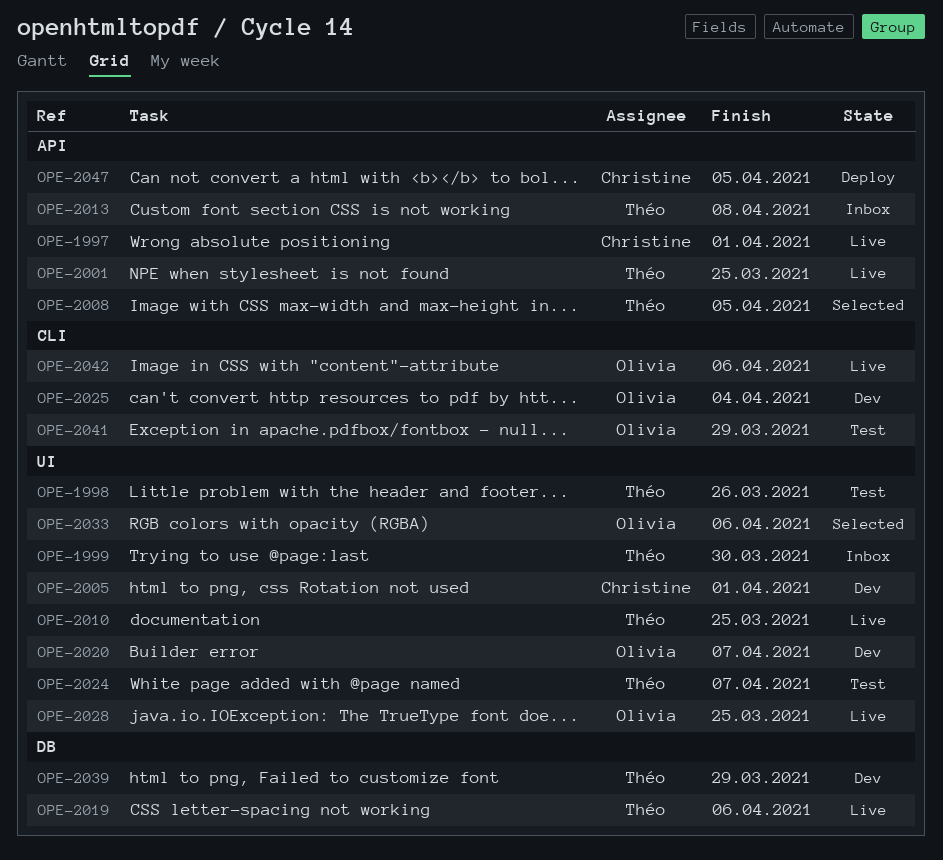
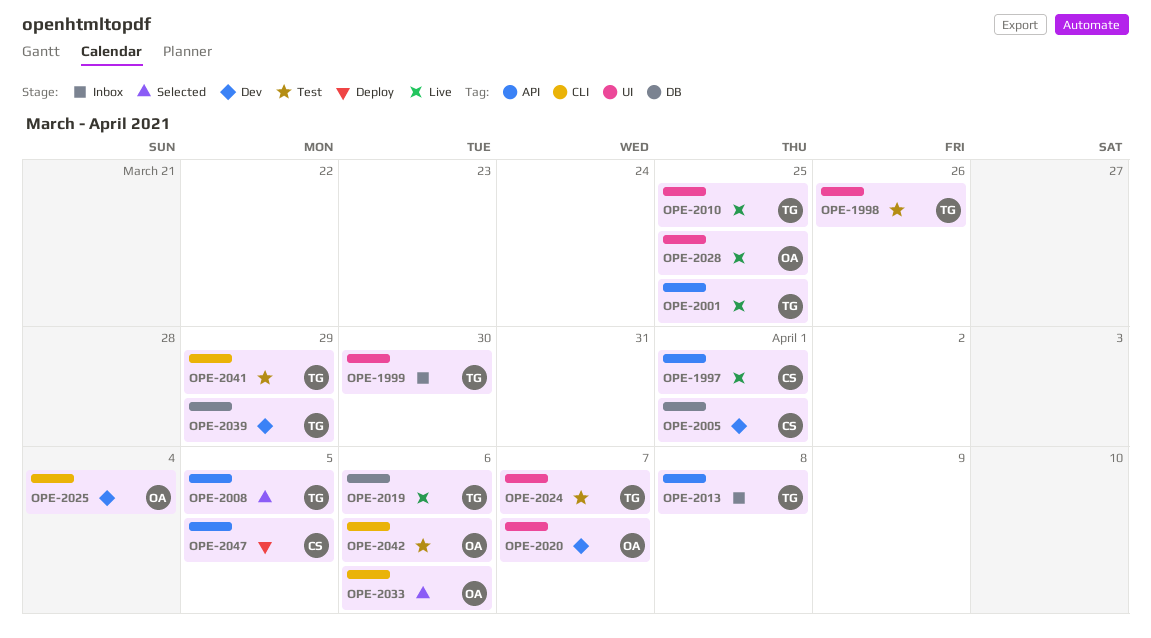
OPE-2005, label: UI -> DB
OPE-2033, label: UI -> CLI
OPE-2041, owner: Olivia -> Théo
OPE-2042, status: Live -> Test

